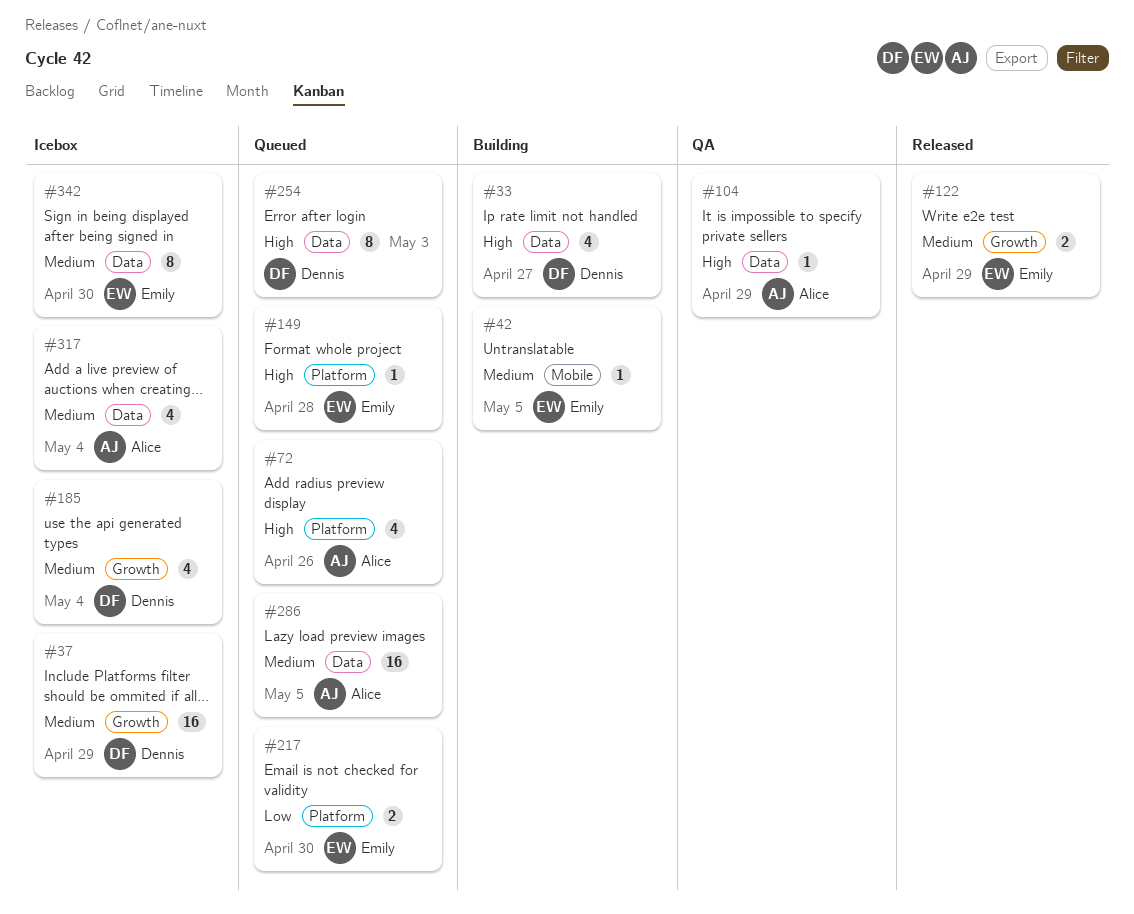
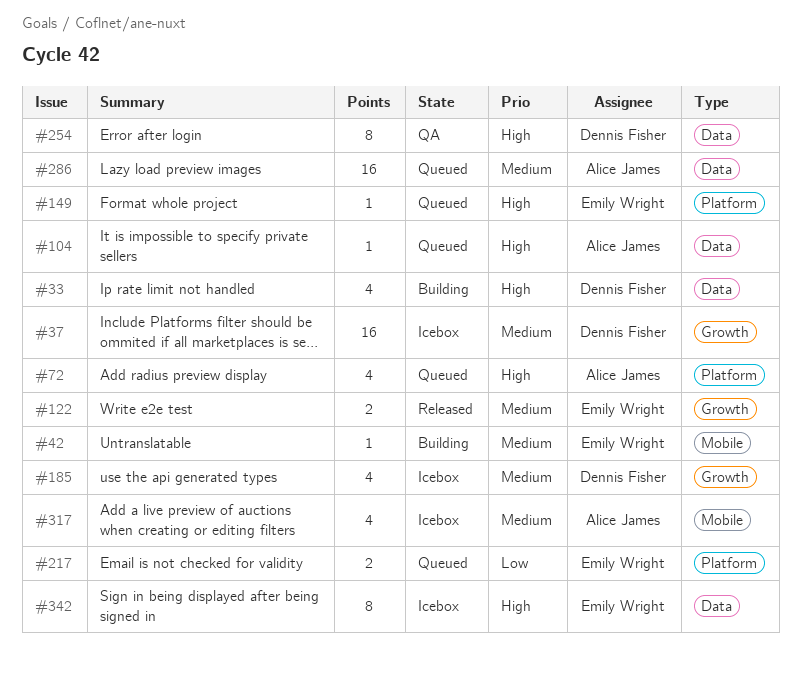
#104, status: QA -> Queued
#254, status: Queued -> QA
#317, label: Data -> Mobile
#342, priority: Medium -> High

